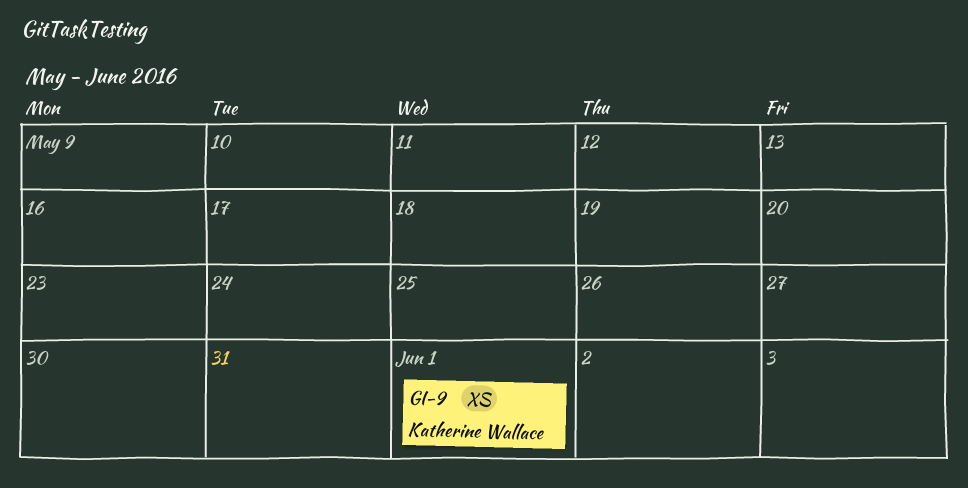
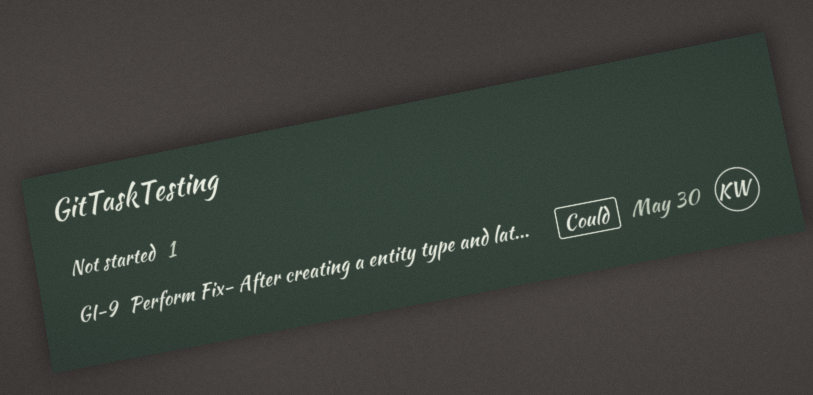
GI-9, due: Jun 1 -> May 30

